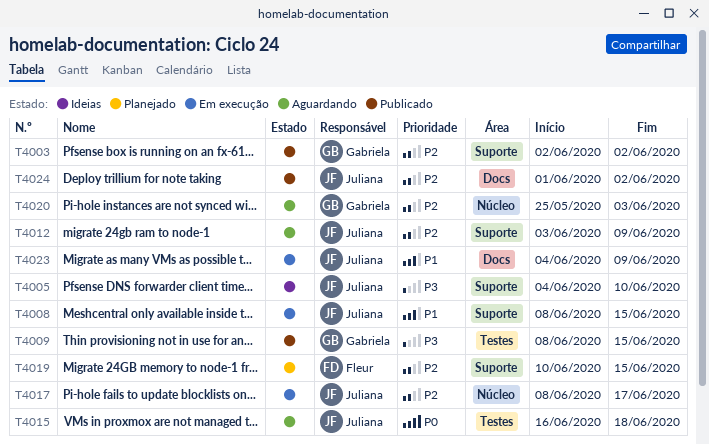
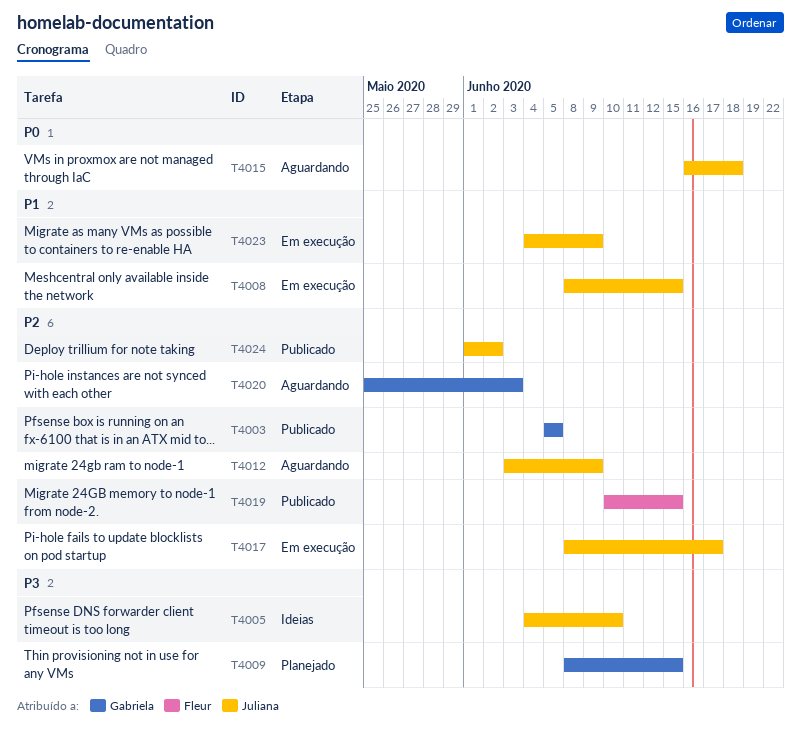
T4003, start: Jun 2 -> Jun 5
T4003, due: Jun 2 -> Jun 5
T4009, status: Publicado -> Planejado
T4019, status: Planejado -> Publicado

